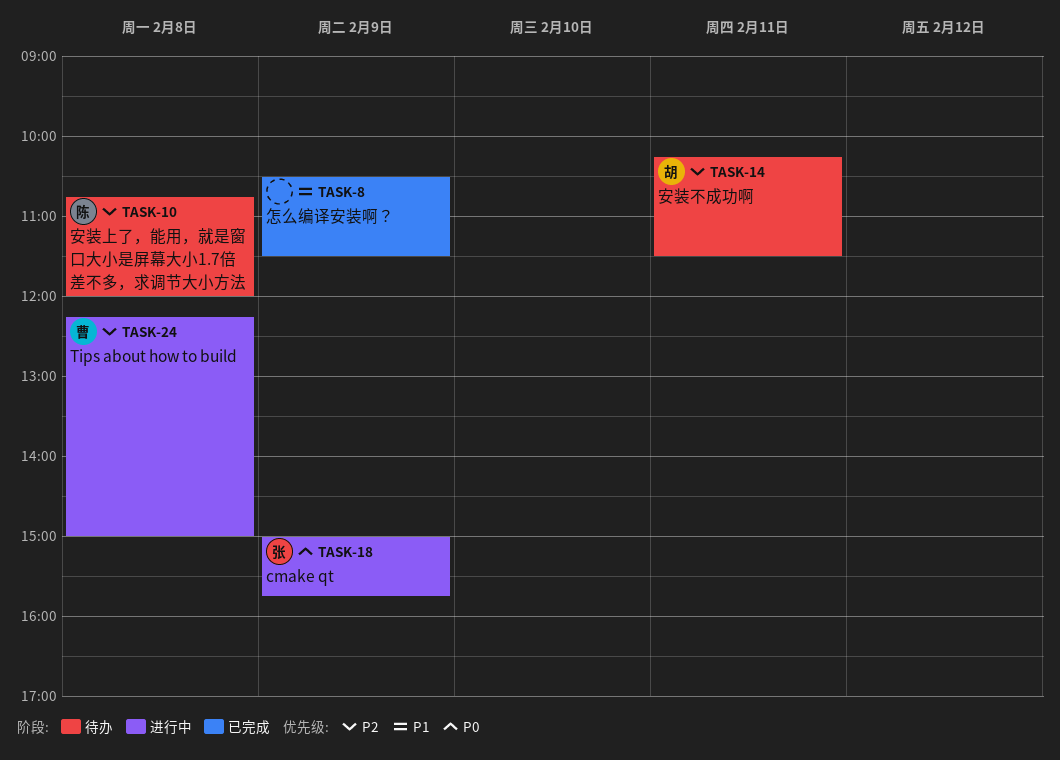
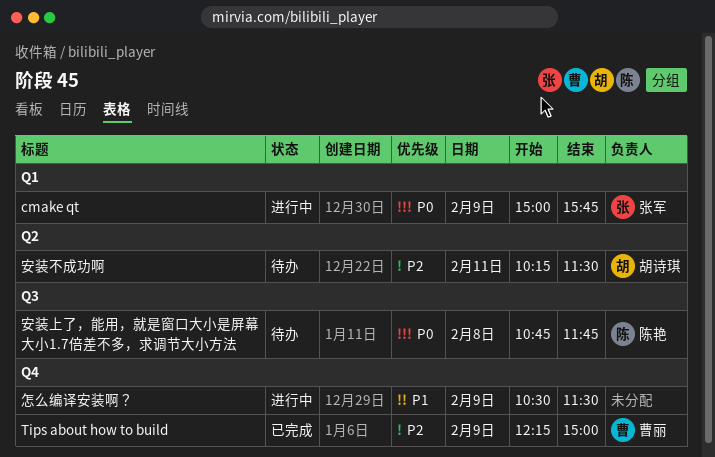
Tips about how to build, status: 进行中 -> 已完成
Tips about how to build, day: Feb 8 -> Feb 9
安装上了，能用，就是窗口大小是屏幕大小1.7倍差不多，求调节大小方法, priority: P2 -> P0
安装上了，能用，就是窗口大小是屏幕大小1.7倍差不多，求调节大小方法, ends: 12:00 -> 11:45
怎么编译安装啊？, status: 已完成 -> 进行中

